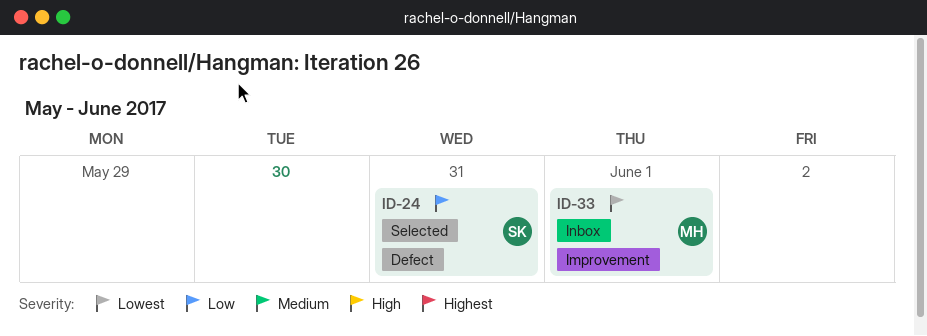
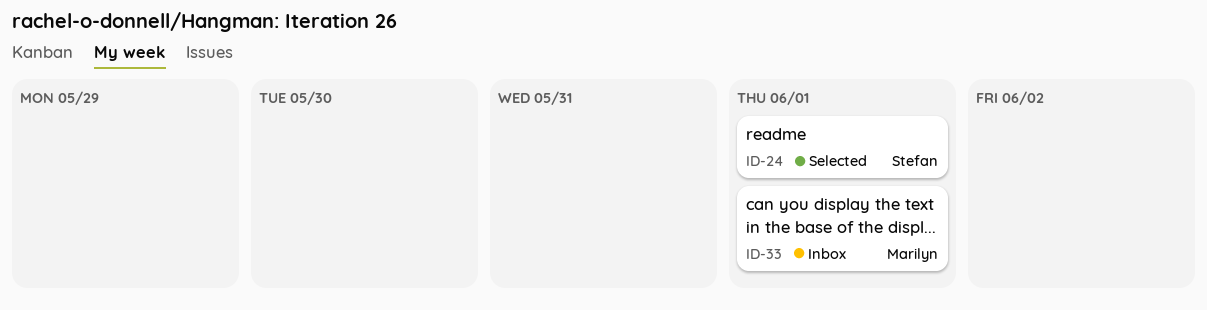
ID-24, due: May 31 -> Jun 1

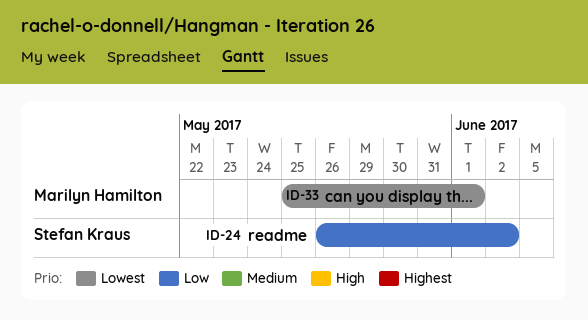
ID-24, due: Jun 1 -> Jun 2

